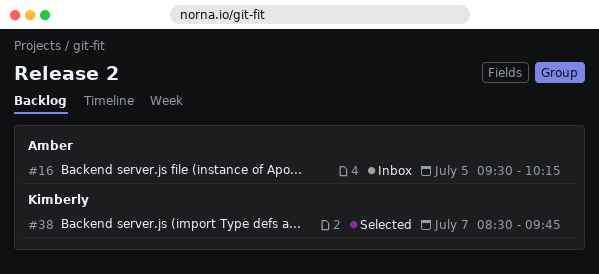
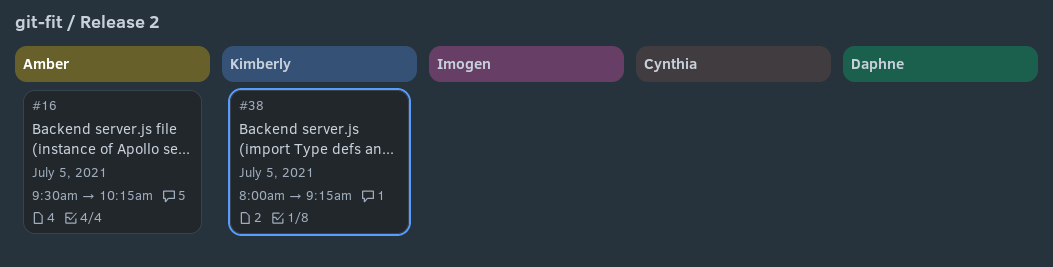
#38, day: Jul 7 -> Jul 5
#38, begins: 08:30 -> 08:00
#38, ends: 09:45 -> 09:15

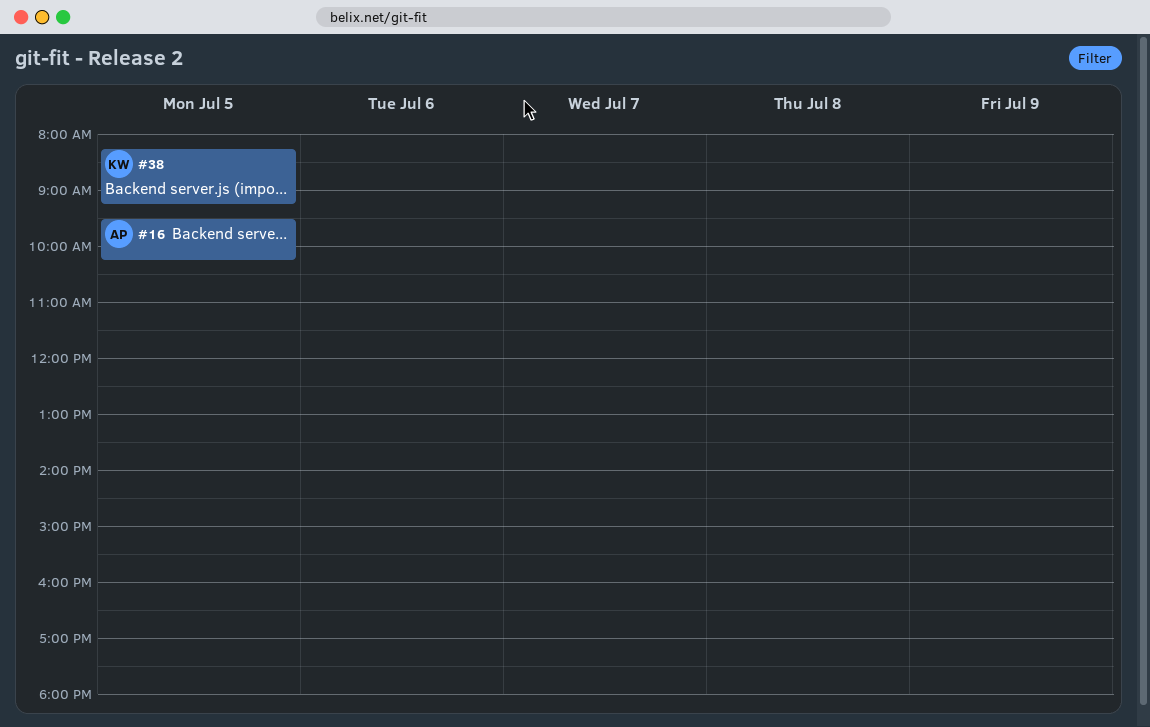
#38, begins: 08:00 -> 08:15

